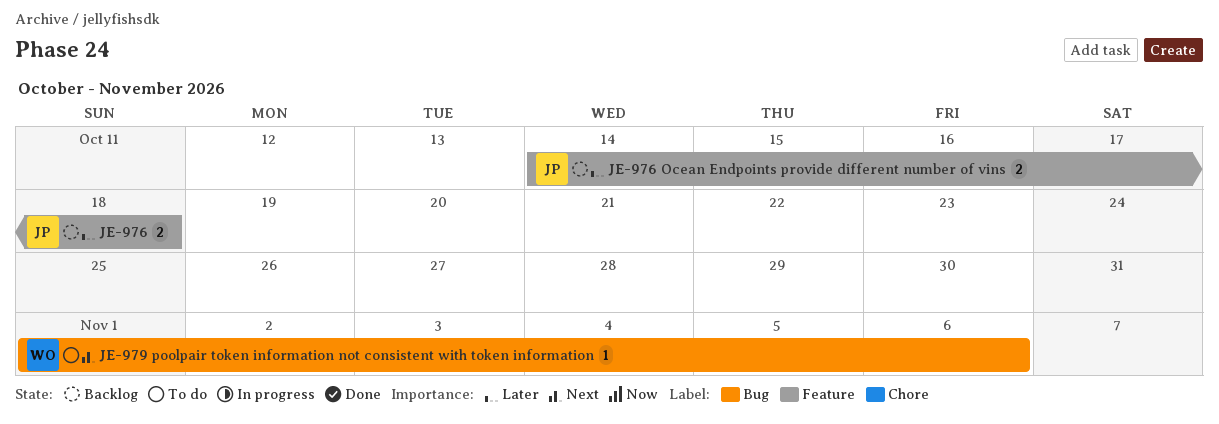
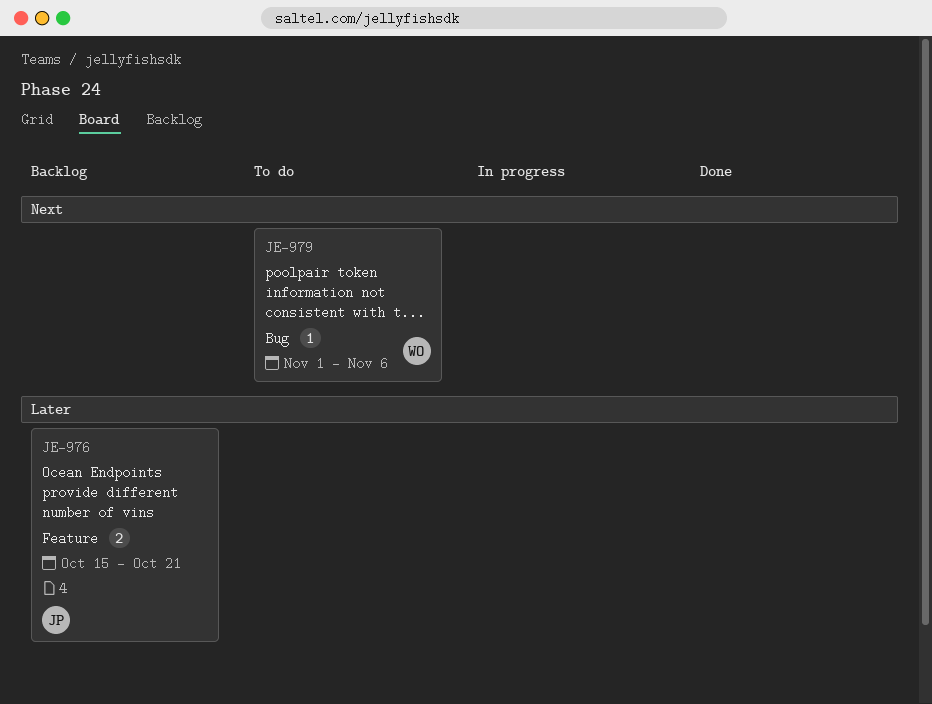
JE-976, start: Oct 14 -> Oct 15
JE-976, due: Oct 18 -> Oct 21

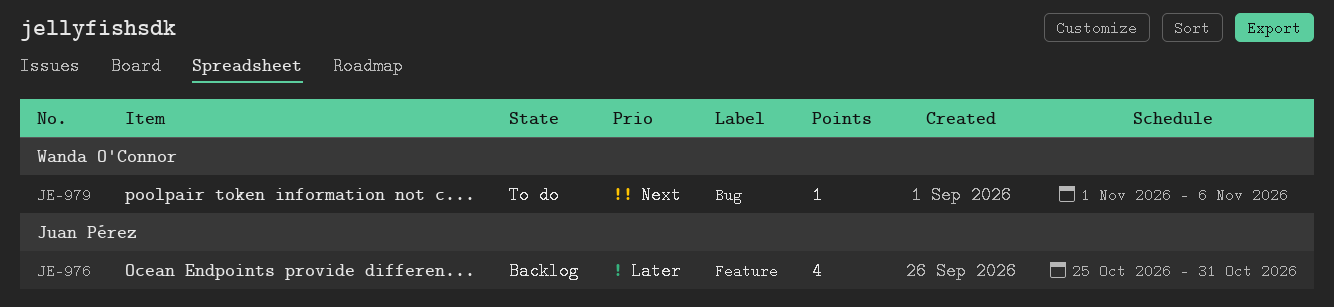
JE-976, estimate: 2 -> 4
JE-976, start: Oct 15 -> Oct 25
JE-976, due: Oct 21 -> Oct 31

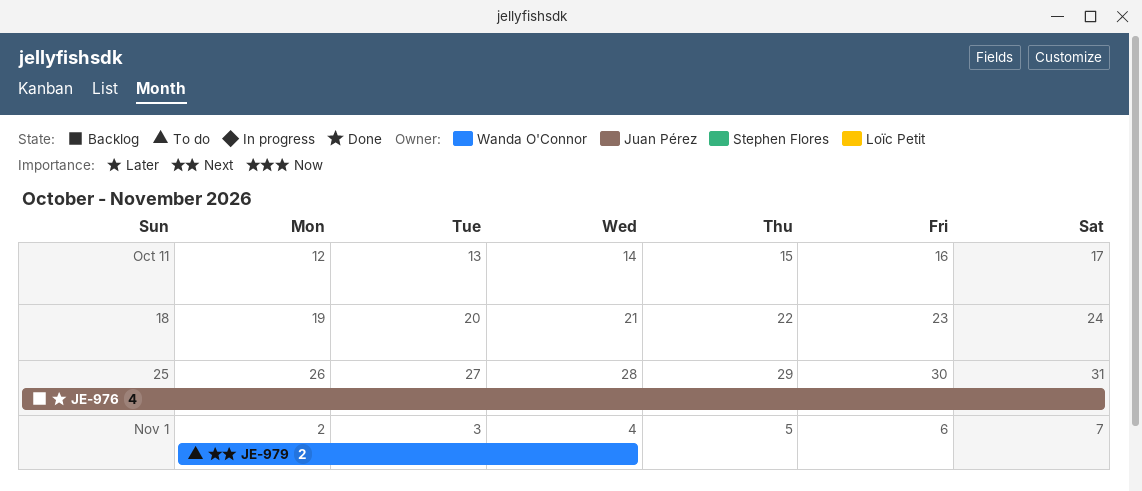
JE-979, estimate: 1 -> 2
JE-979, start: Nov 1 -> Nov 2
JE-979, due: Nov 6 -> Nov 4

